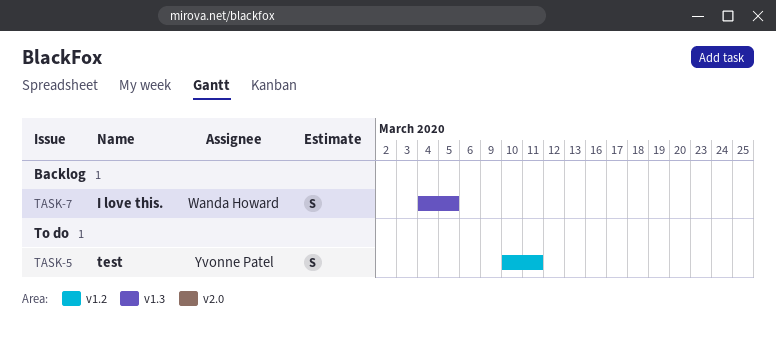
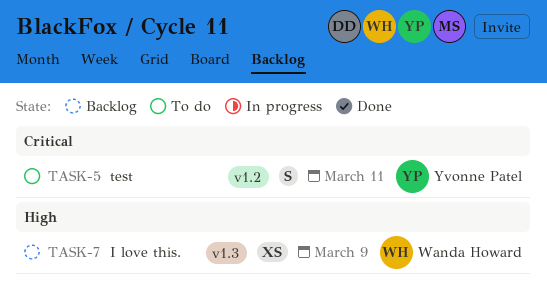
TASK-7, estimate: S -> XS
TASK-7, due: Mar 5 -> Mar 9

